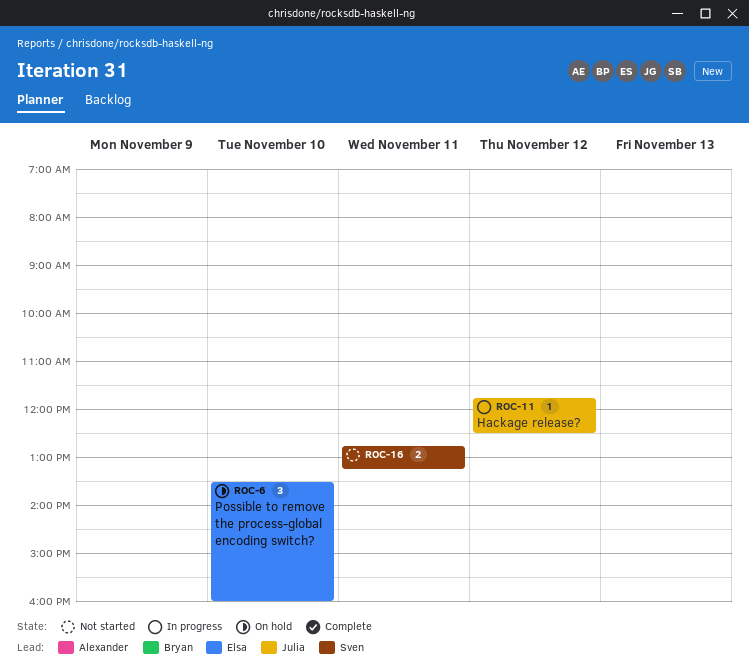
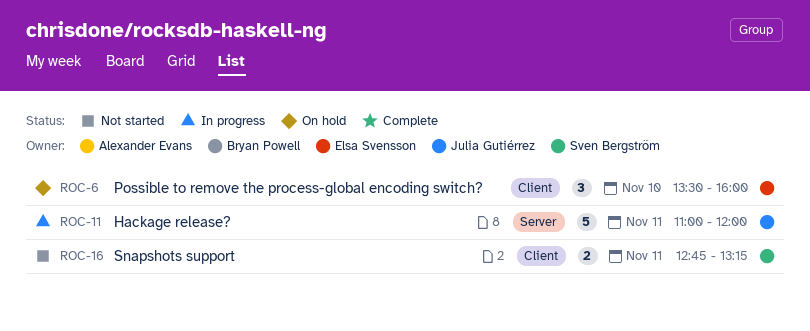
ROC-11, estimate: 1 -> 5
ROC-11, day: Nov 12 -> Nov 11
ROC-11, begins: 11:45 -> 11:00
ROC-11, ends: 12:30 -> 12:00

